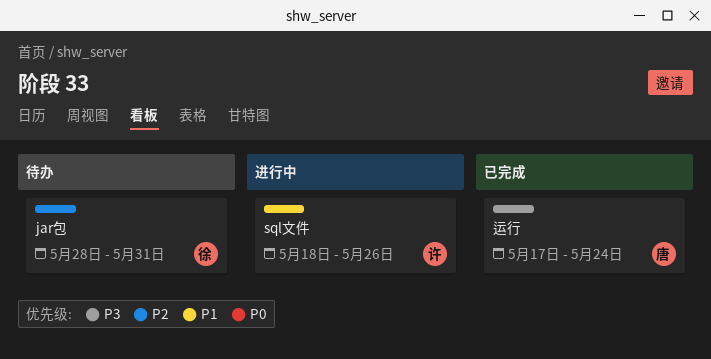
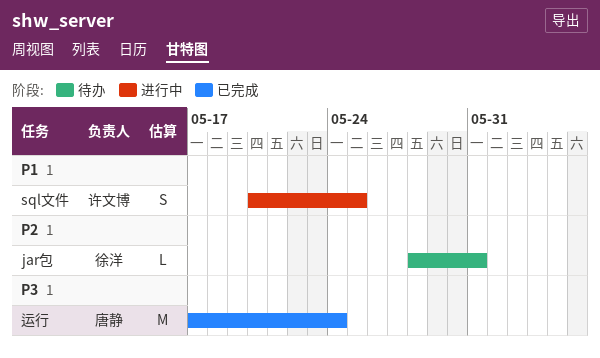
sql文件, start: May 18 -> May 20
sql文件, due: May 26 -> May 25

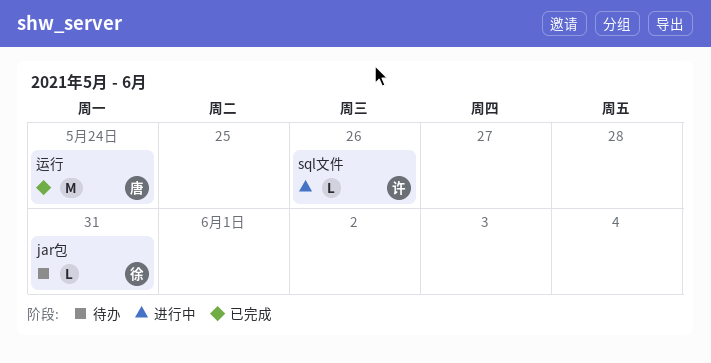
sql文件, estimate: S -> L
sql文件, due: May 25 -> May 26

